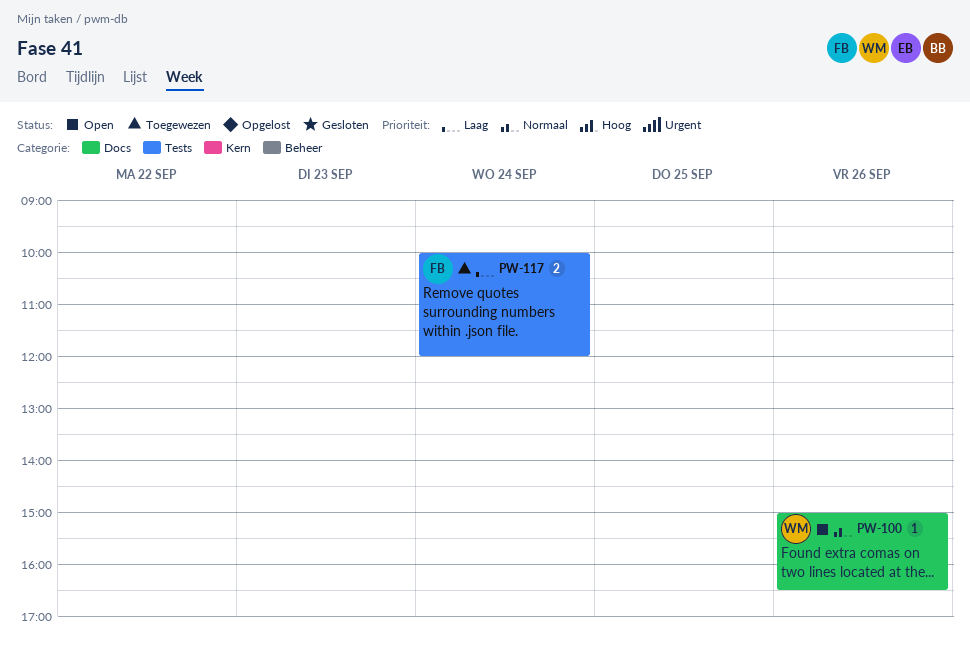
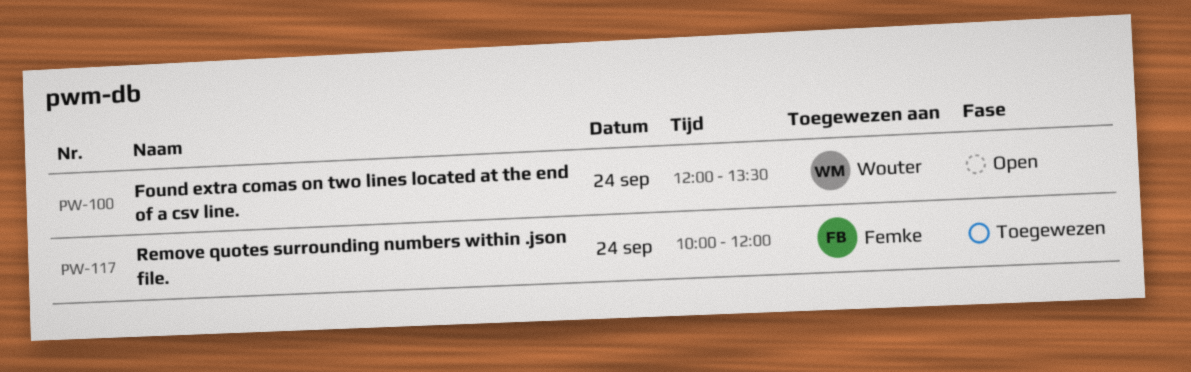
PW-100, day: Sep 26 -> Sep 24
PW-100, begins: 15:00 -> 12:00
PW-100, ends: 16:30 -> 13:30

